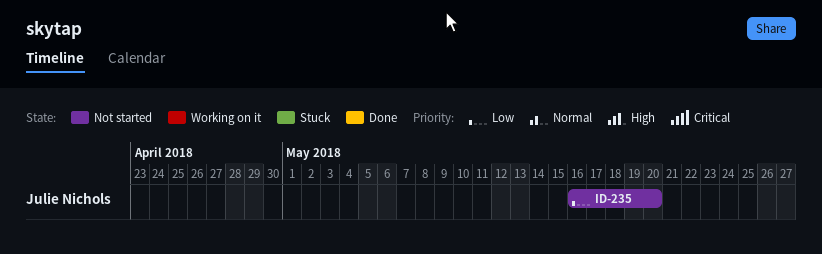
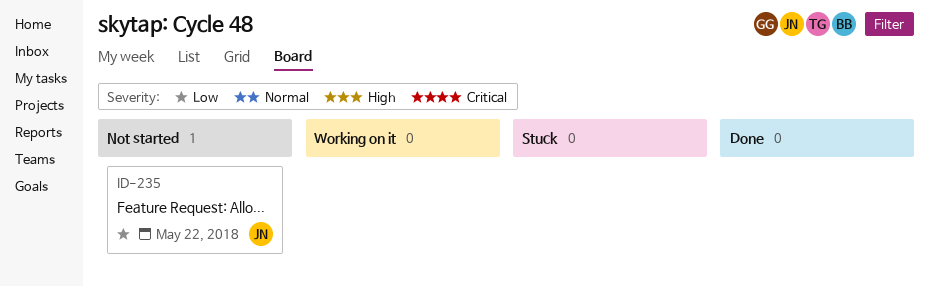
ID-235, due: May 20 -> May 22

